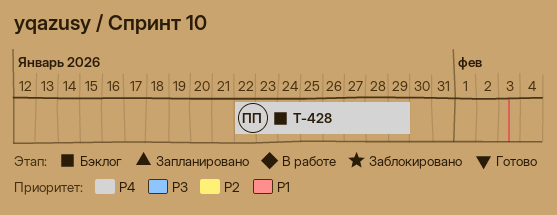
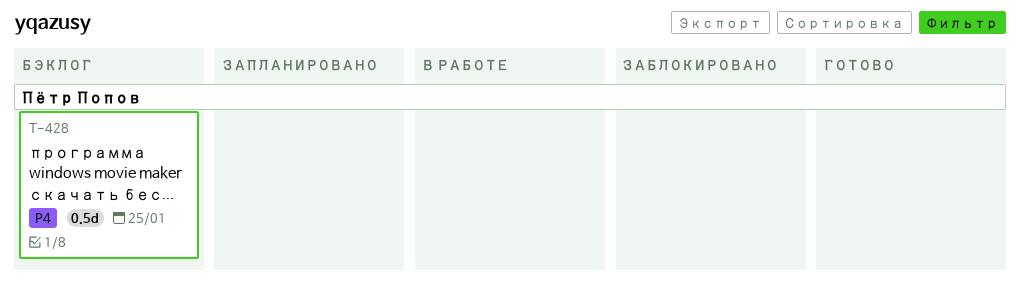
T-428, due: Jan 29 -> Jan 25

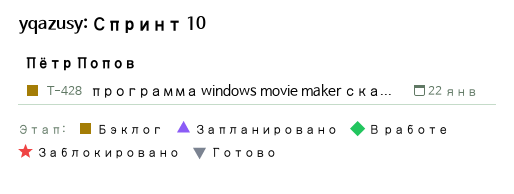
T-428, due: Jan 25 -> Jan 22

